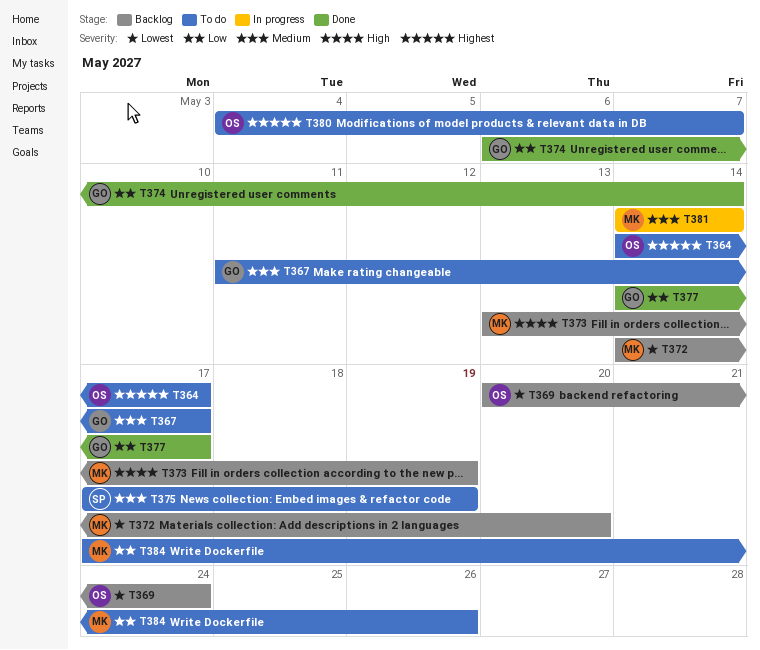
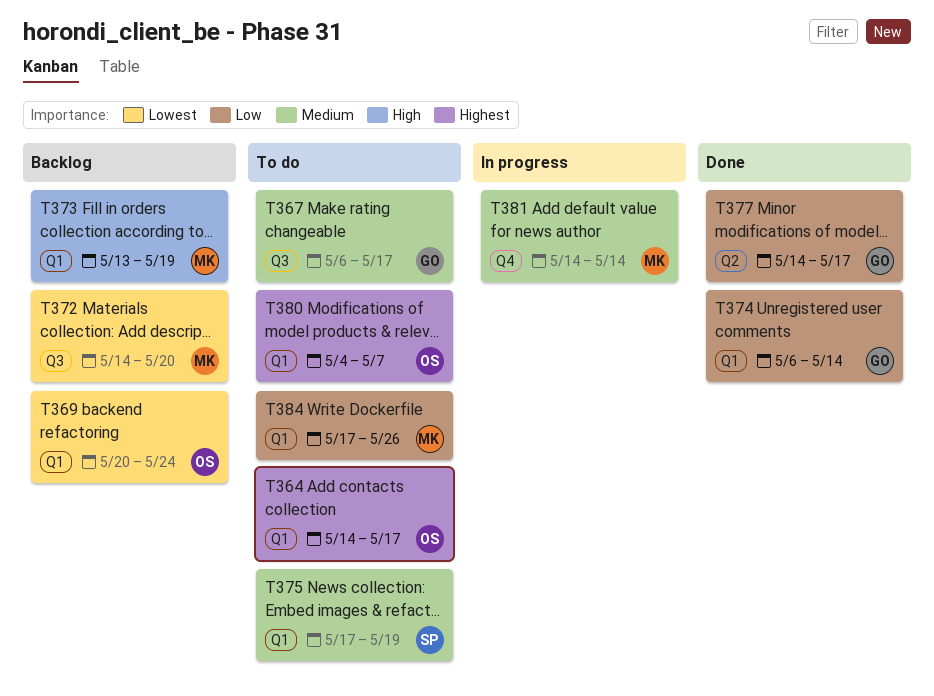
T367, start: May 11 -> May 6

